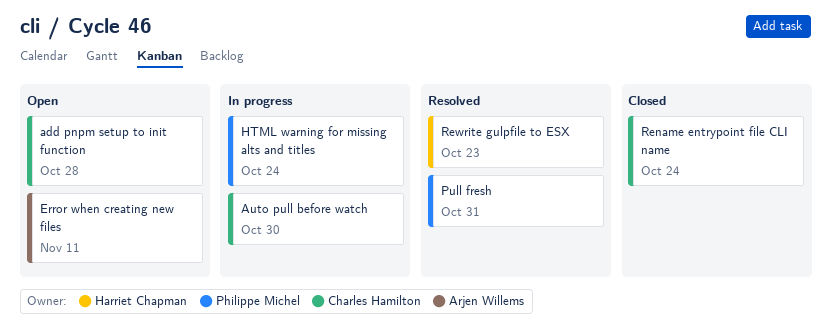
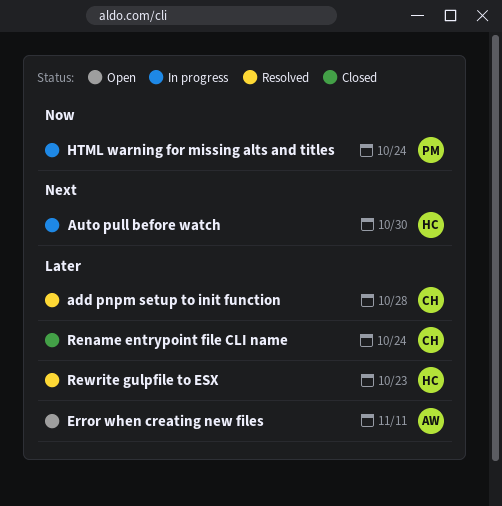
add pnpm setup to init function, status: Open -> Resolved
Auto pull before watch, owner: Charles Hamilton -> Harriet Chapman
Pull fresh: present -> none

